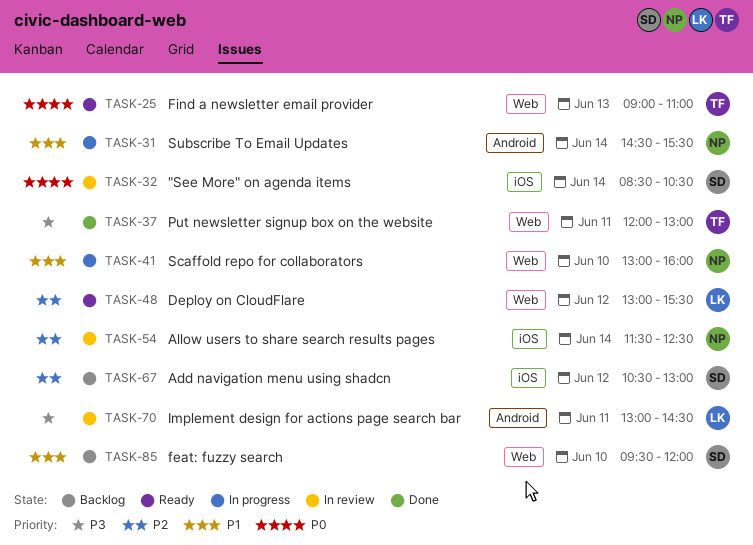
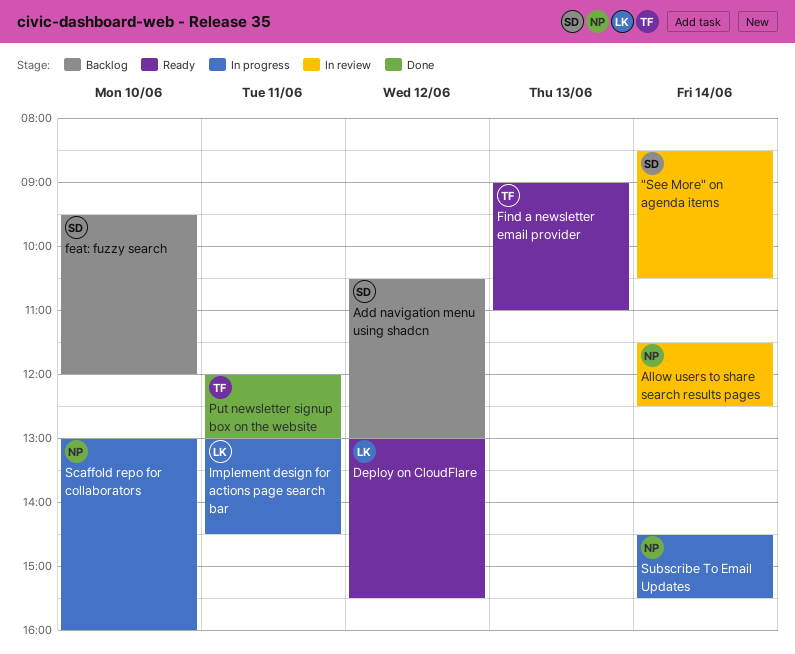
Implement design for actions page search bar, status: In review -> In progress

